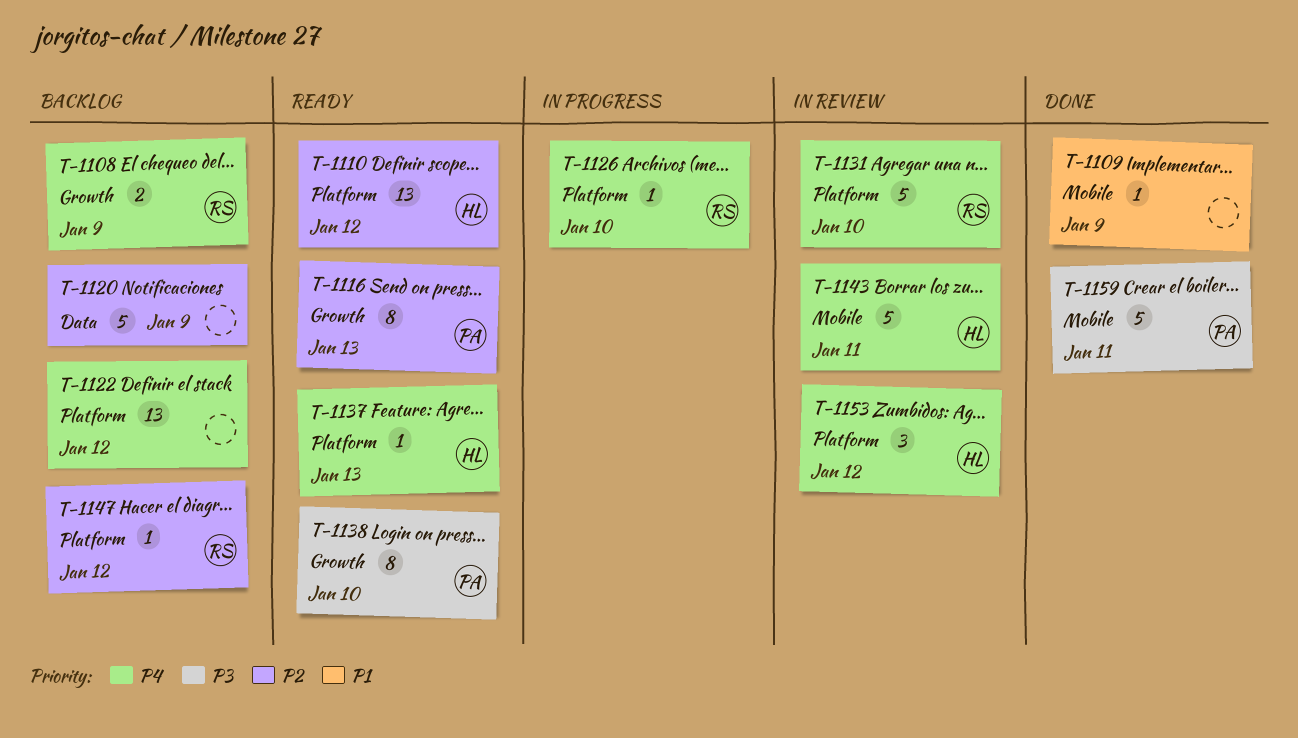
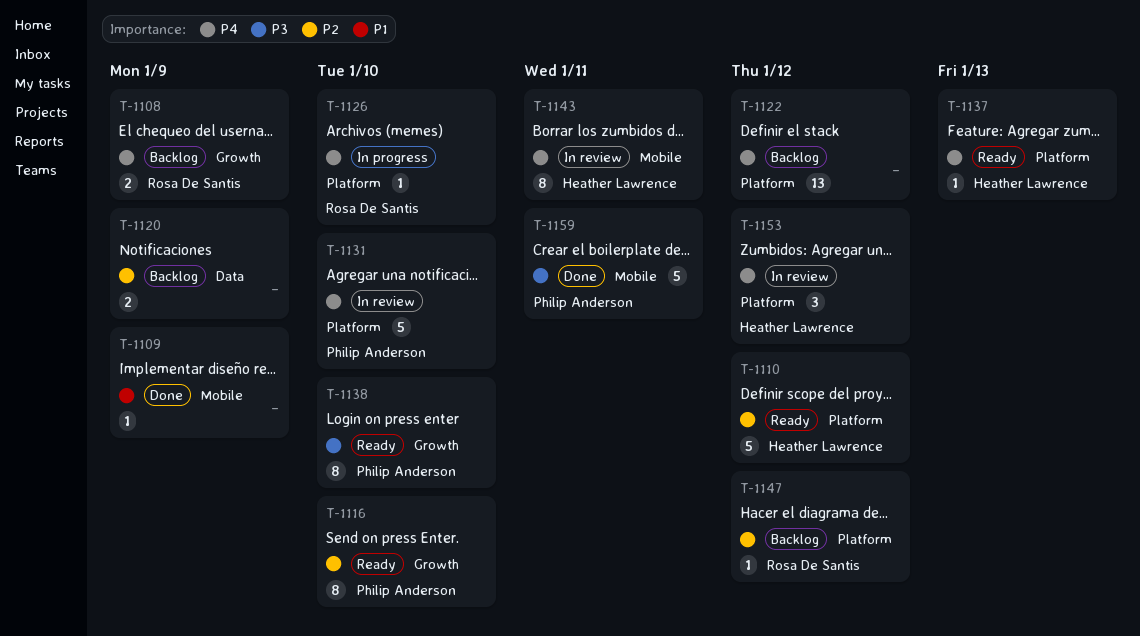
T-1110, estimate: 13 -> 5
T-1116, due: Jan 13 -> Jan 10
T-1120, estimate: 5 -> 2
T-1131, owner: Rosa De Santis -> Philip Anderson
T-1143, estimate: 5 -> 8

